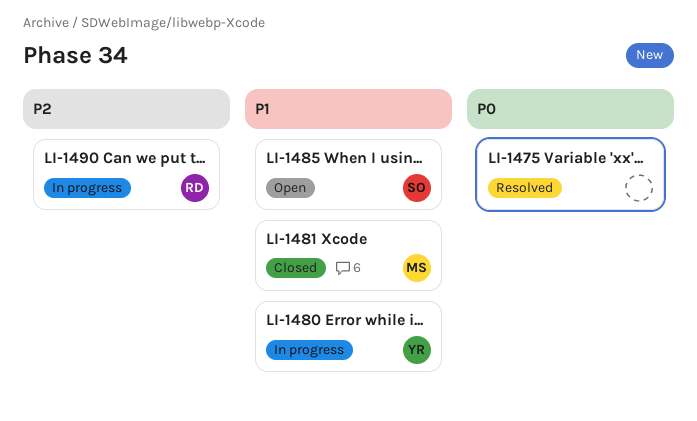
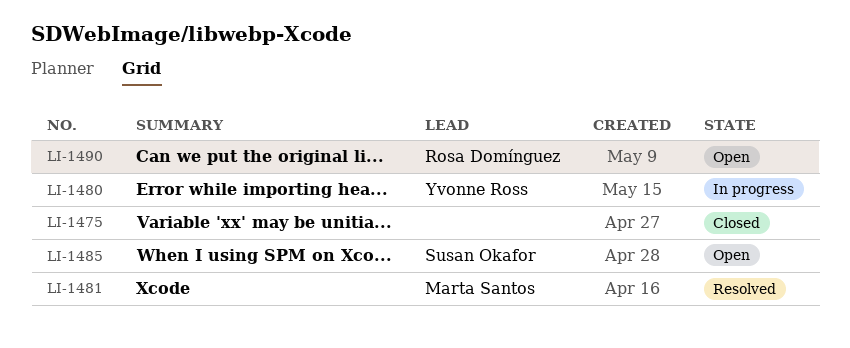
LI-1475, status: Resolved -> Closed
LI-1481, status: Closed -> Resolved
LI-1490, status: In progress -> Open

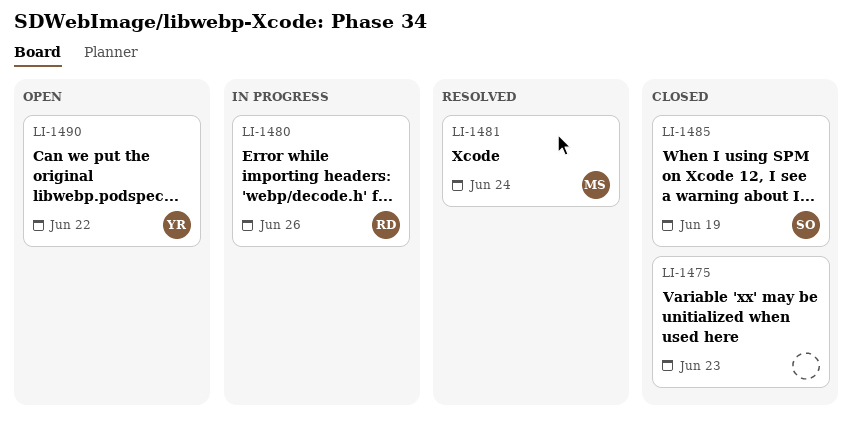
LI-1480, owner: Yvonne Ross -> Rosa Domínguez
LI-1485, status: Open -> Closed
LI-1490, owner: Rosa Domínguez -> Yvonne Ross

